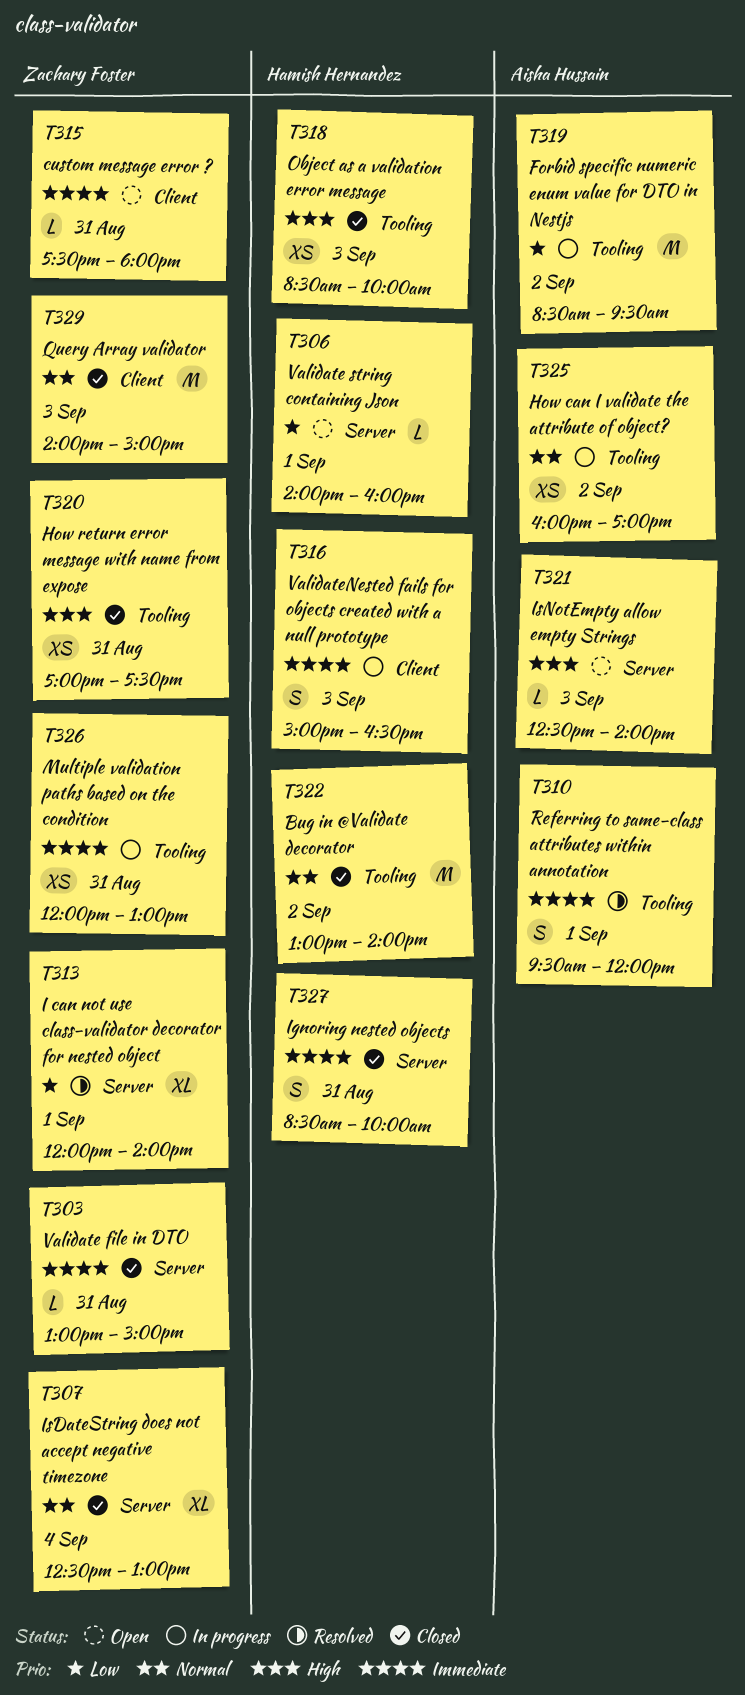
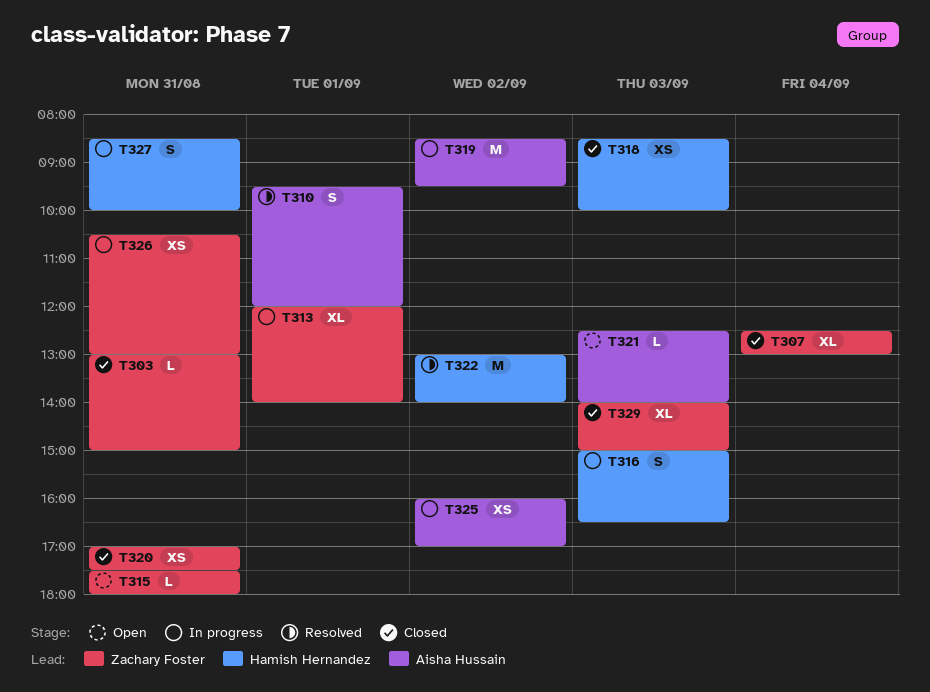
T306: present -> none
T313, status: Resolved -> In progress
T322, status: Closed -> Resolved
T326, begins: 12:00 -> 10:30
T327, status: Closed -> In progress
T329, estimate: M -> XL

